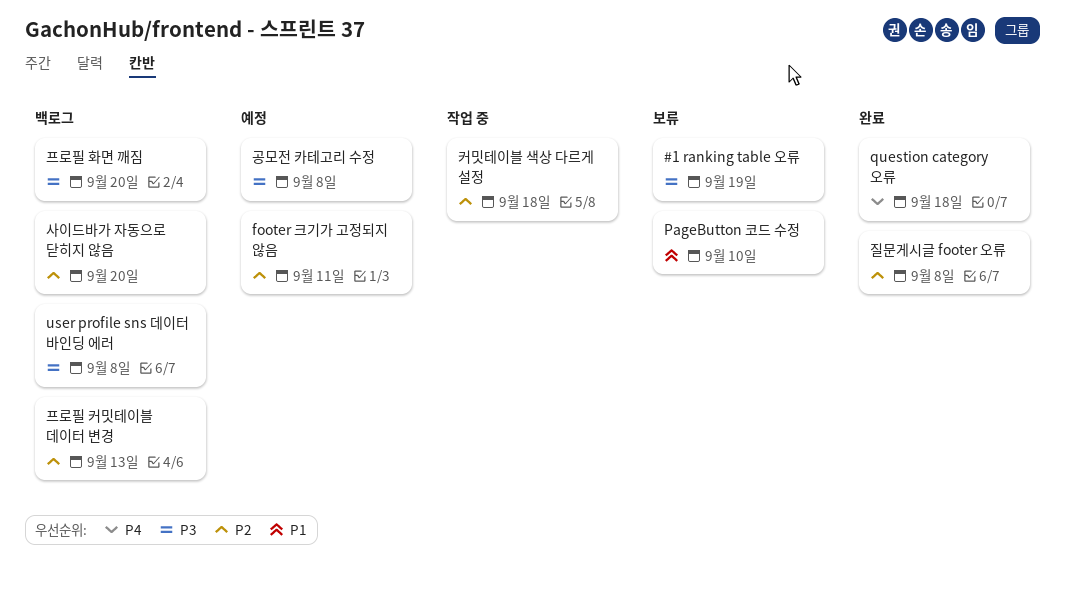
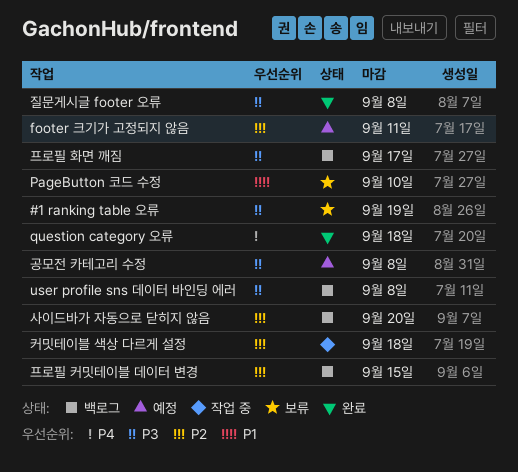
질문게시글 footer 오류, priority: P2 -> P3
프로필 커밋테이블 데이터 변경, due: Sep 13 -> Sep 15
프로필 화면 깨짐, due: Sep 20 -> Sep 17

